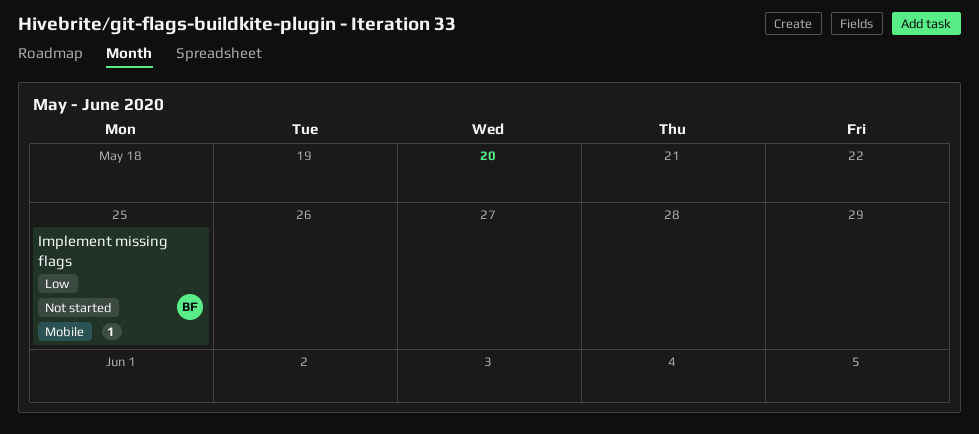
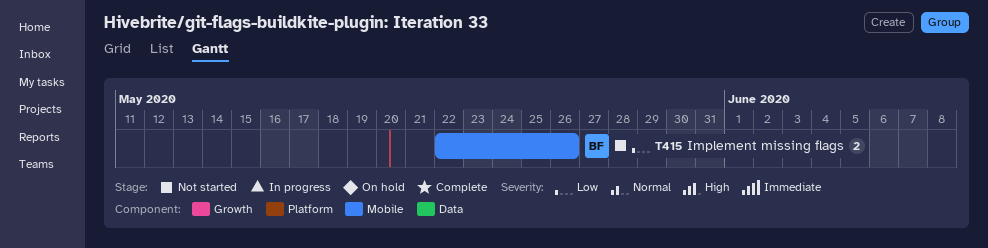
Implement missing flags, estimate: 1 -> 2
Implement missing flags, due: May 25 -> May 26

